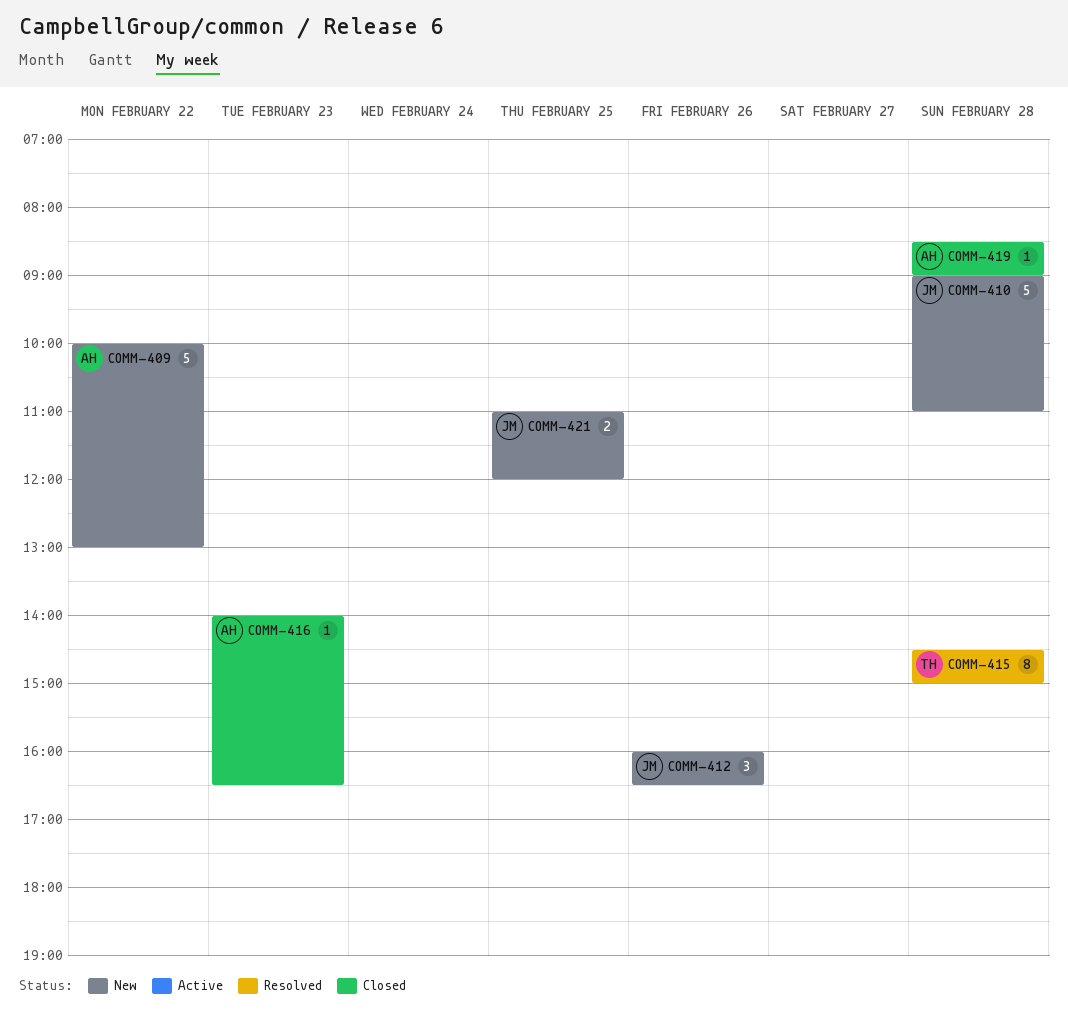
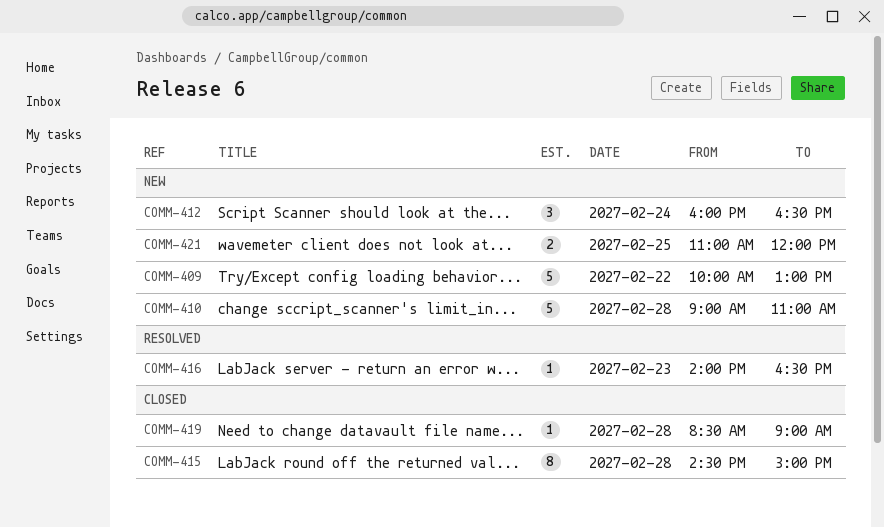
COMM-412, day: Feb 26 -> Feb 24
COMM-415, status: Resolved -> Closed
COMM-416, status: Closed -> Resolved

